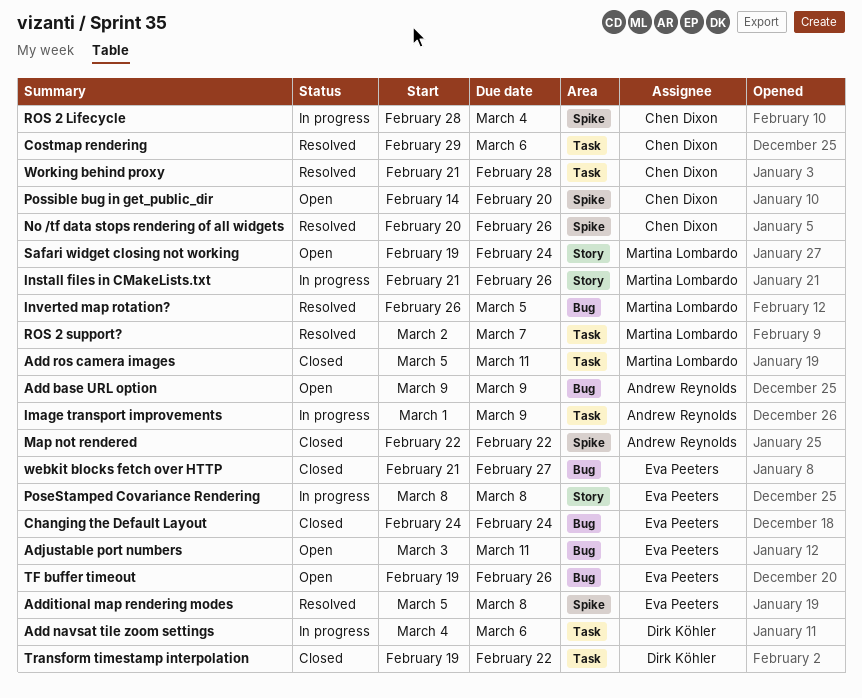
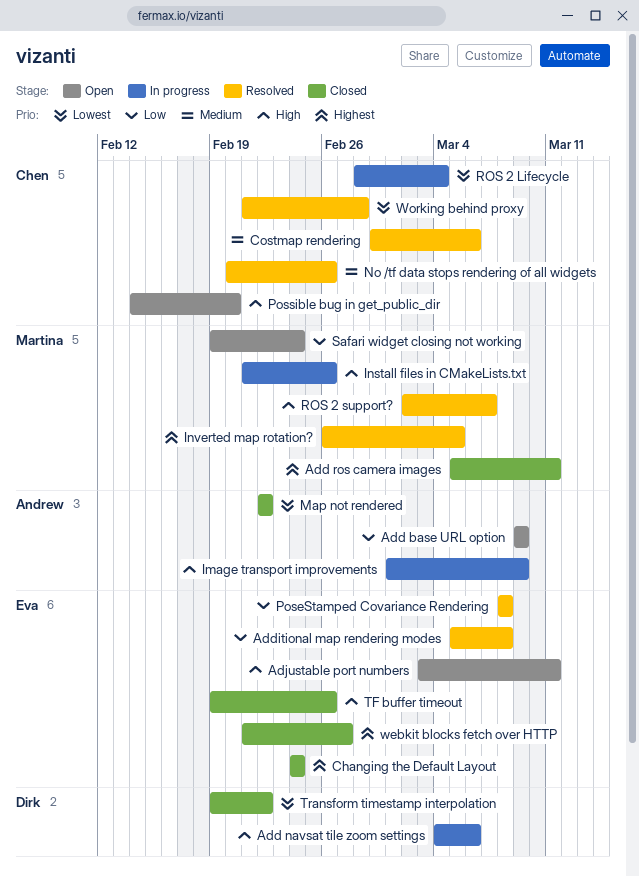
PoseStamped Covariance Rendering, status: In progress -> Resolved
TF buffer timeout, status: Open -> Closed

